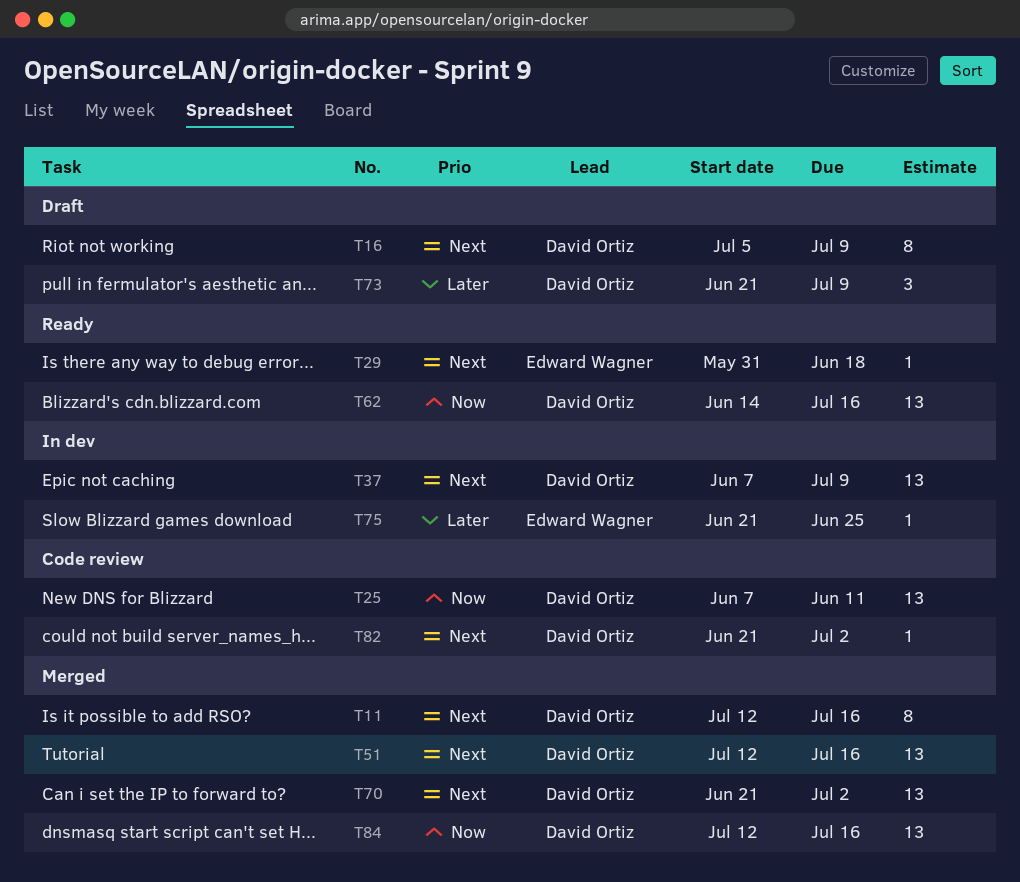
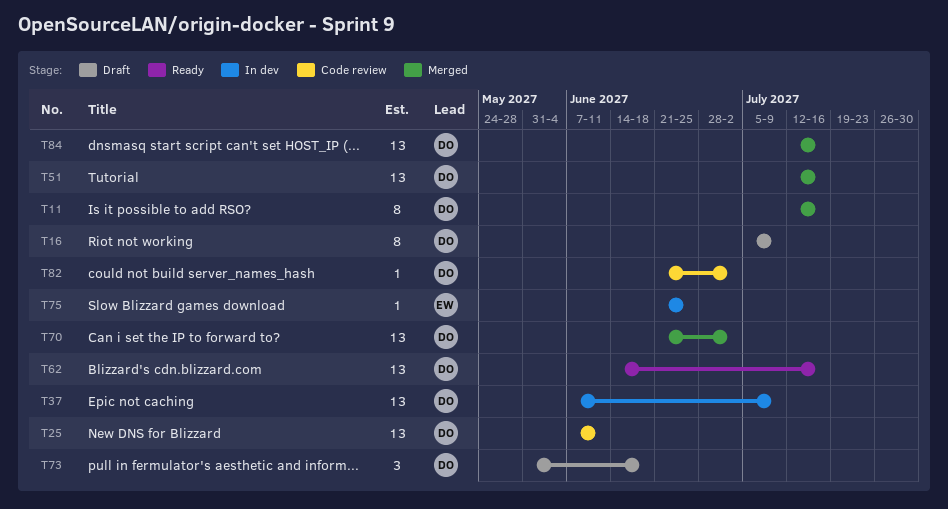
T29: present -> none
T73, start: Jun 21 -> May 31
T73, due: Jul 9 -> Jun 18

